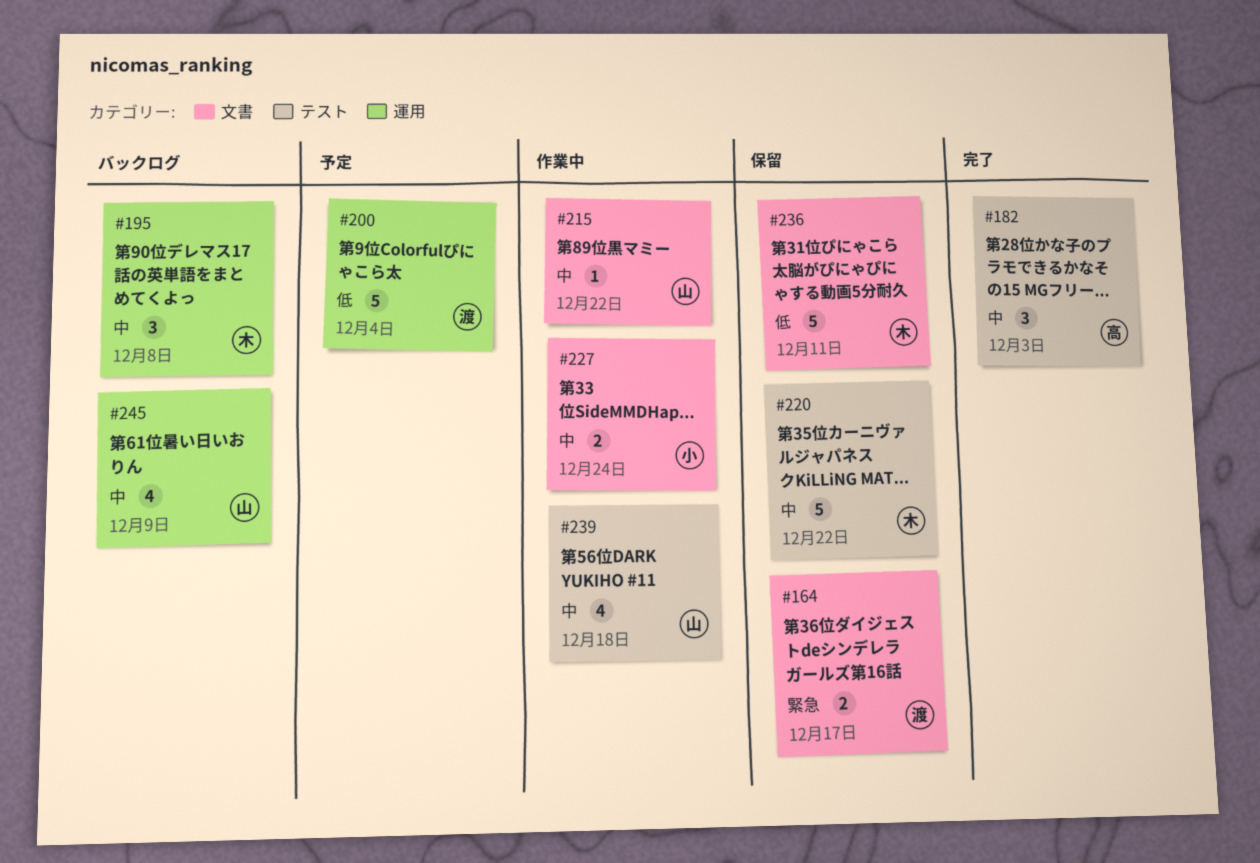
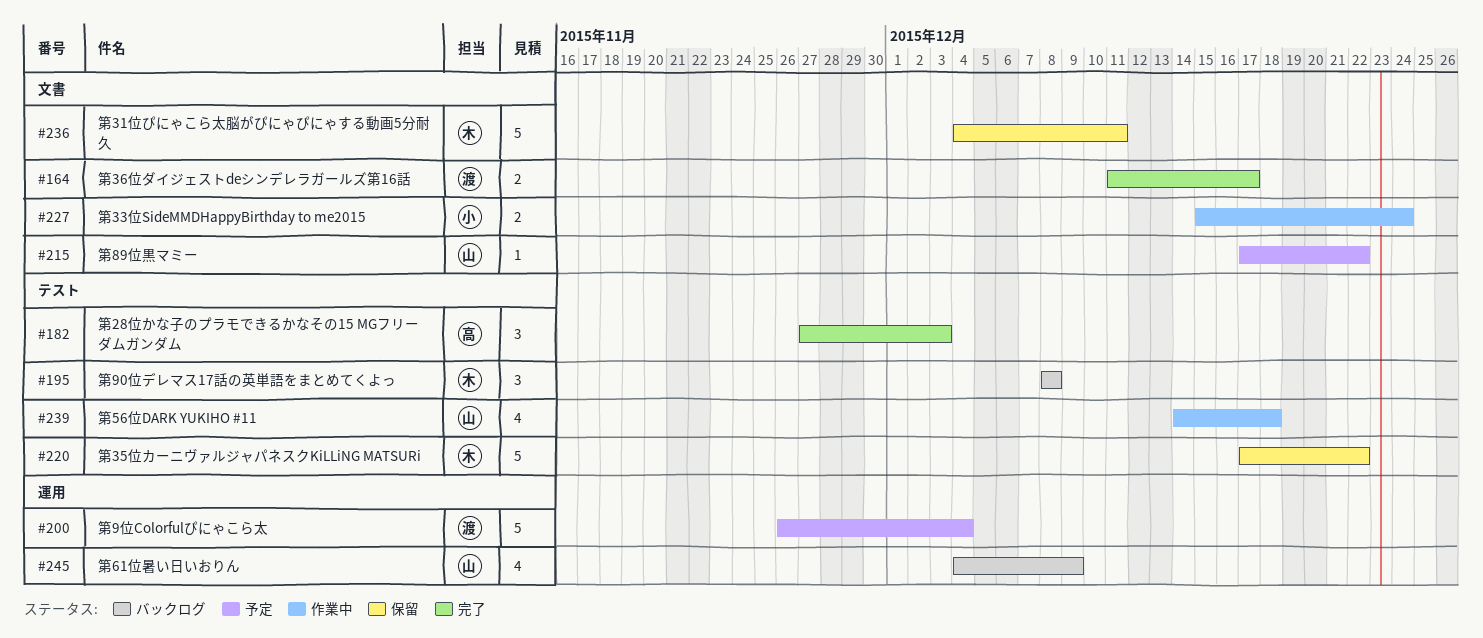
#164, status: 保留 -> 完了
#195, label: 運用 -> テスト
#215, status: 作業中 -> 予定

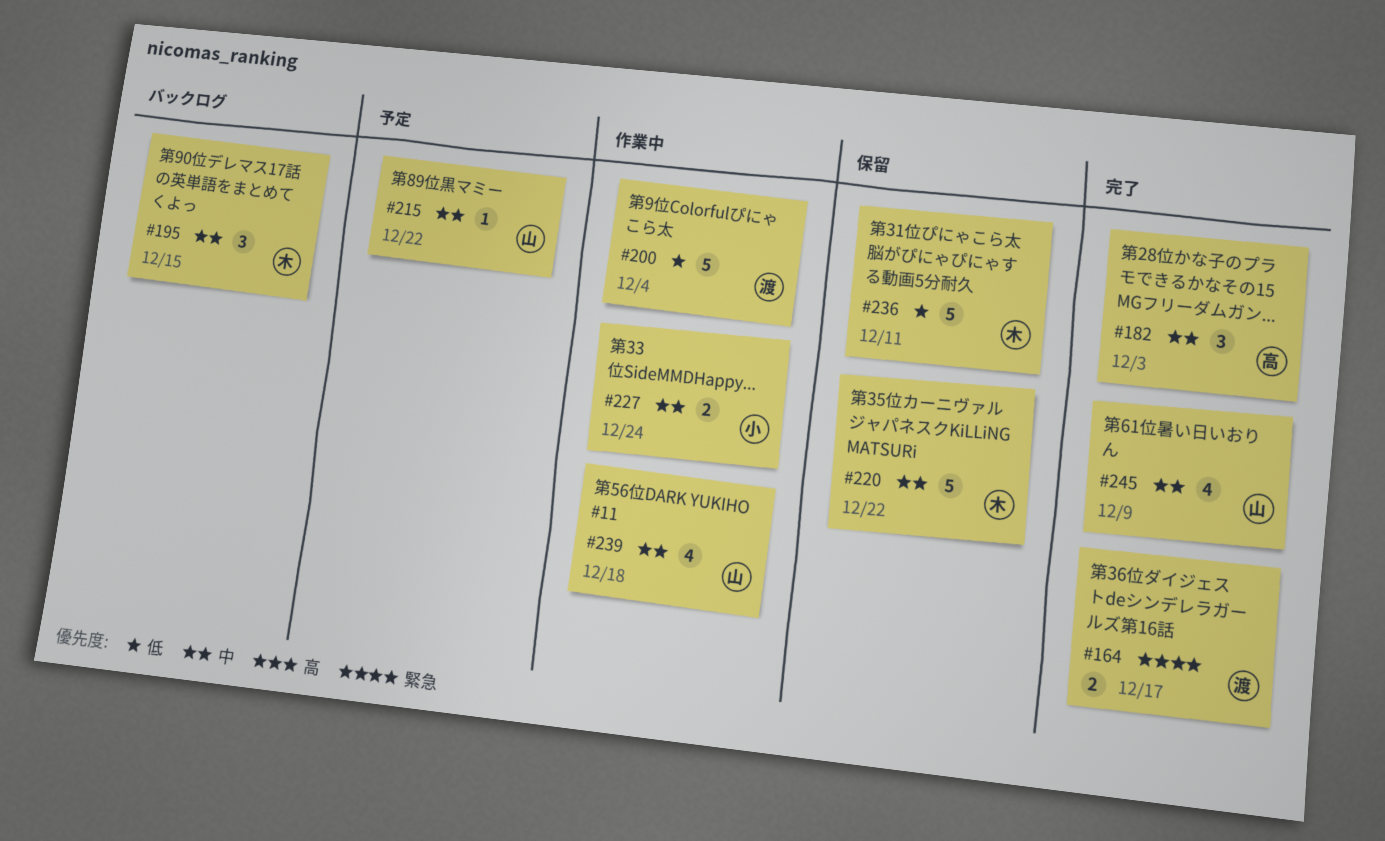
#195, due: Dec 8 -> Dec 15
#200, status: 予定 -> 作業中
#245, status: バックログ -> 完了

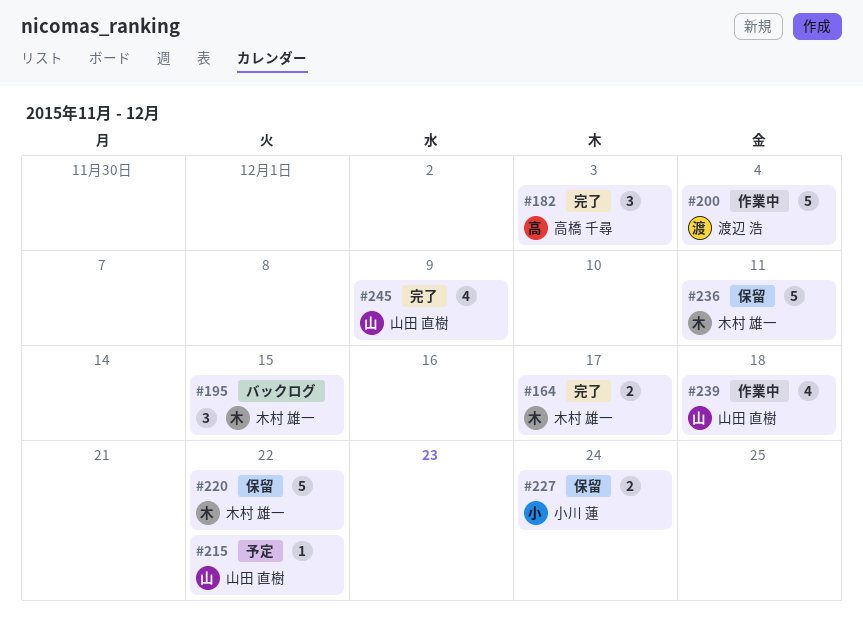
#164, owner: 渡辺 浩 -> 木村 雄一
#227, status: 作業中 -> 保留

